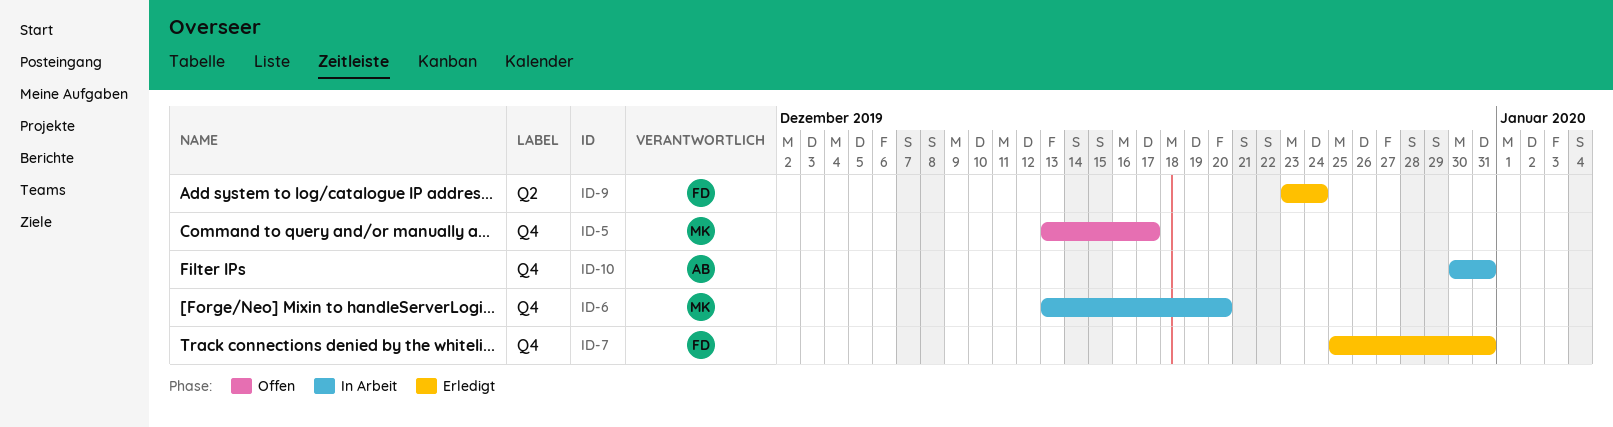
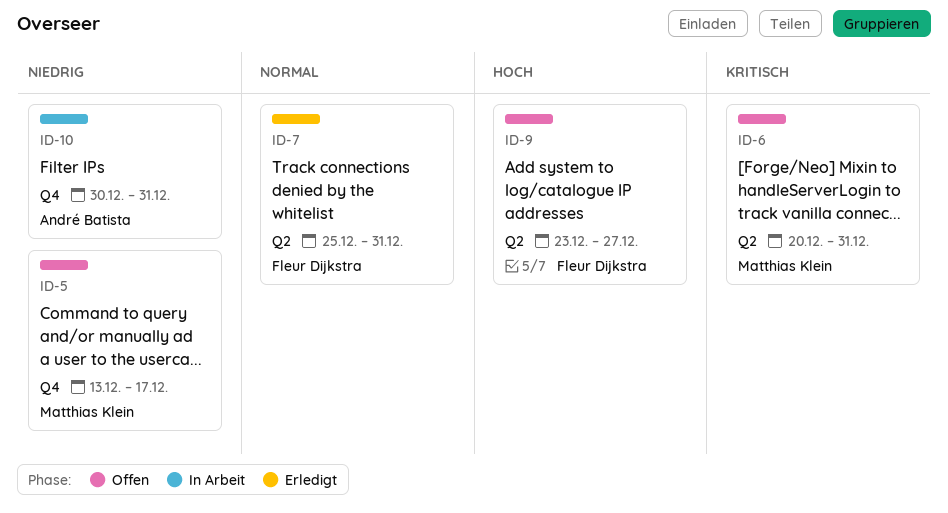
ID-6, status: In Arbeit -> Offen
ID-6, label: Q4 -> Q2
ID-6, start: Dec 13 -> Dec 20
ID-6, due: Dec 20 -> Dec 31
ID-7, label: Q4 -> Q2
ID-9, status: Erledigt -> Offen
ID-9, due: Dec 24 -> Dec 27

